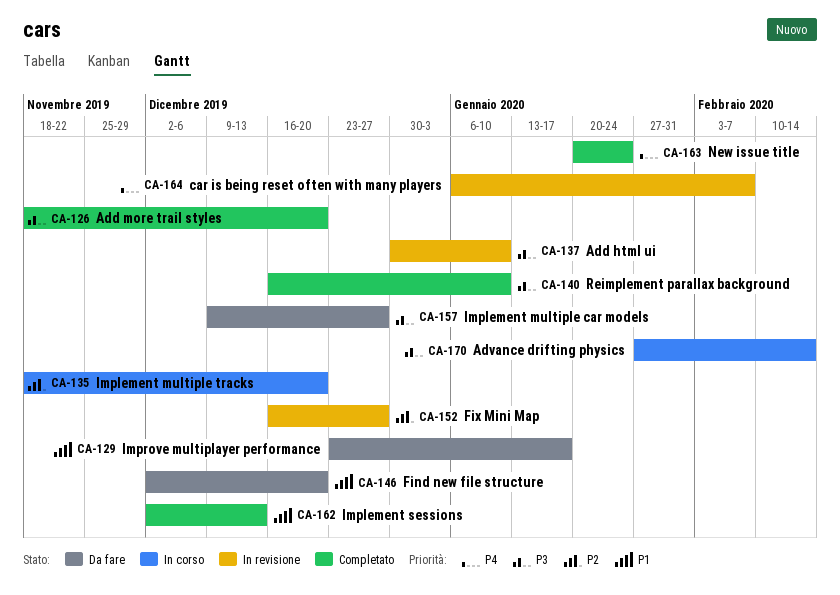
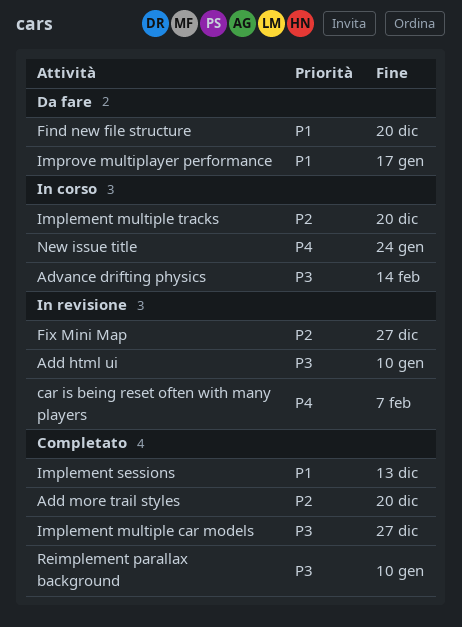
Add more trail styles, priority: P3 -> P2
Implement multiple car models, status: Da fare -> Completato
New issue title, status: Completato -> In corso

